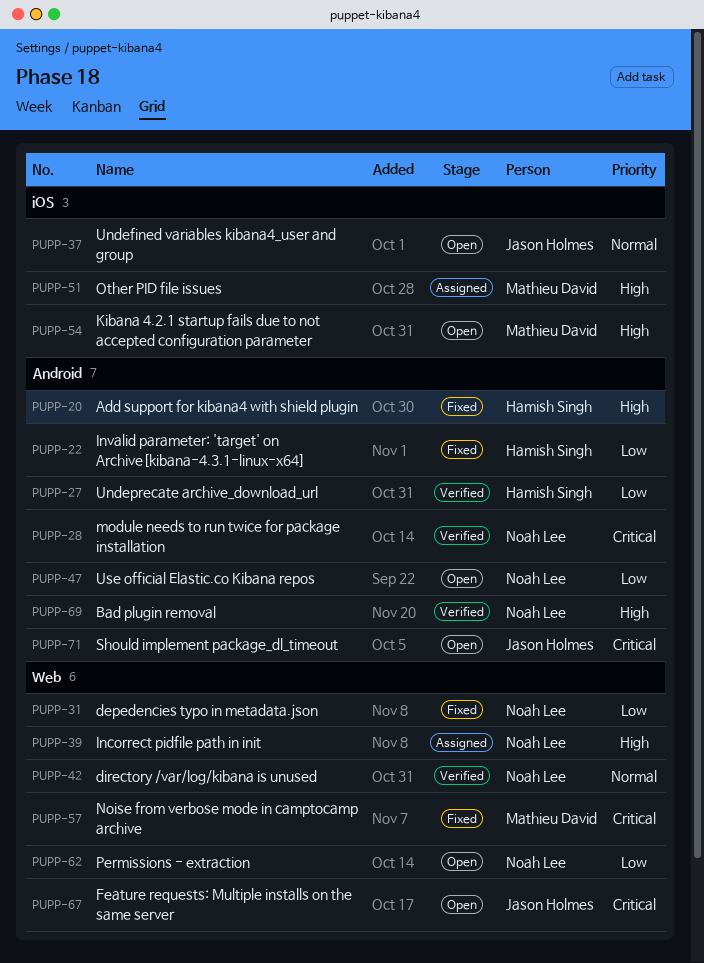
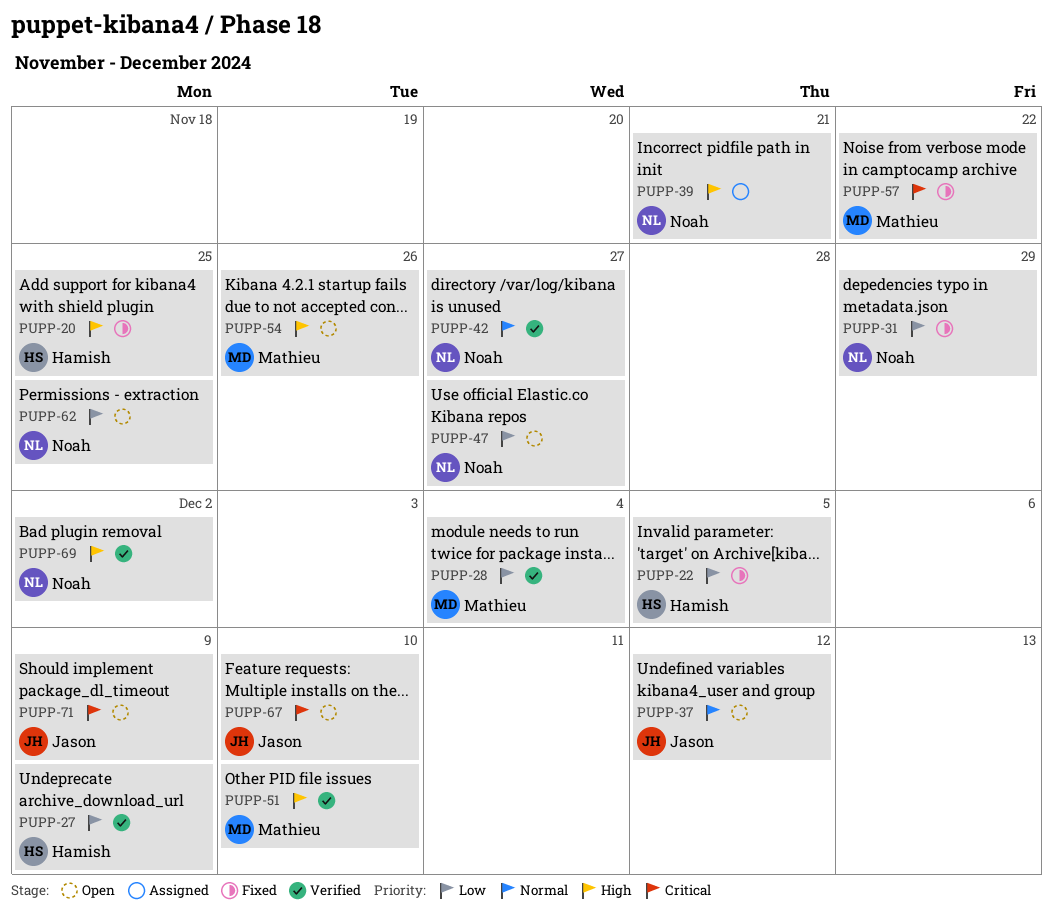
PUPP-28, owner: Noah Lee -> Mathieu David
PUPP-28, priority: Critical -> Low
PUPP-51, status: Assigned -> Verified

